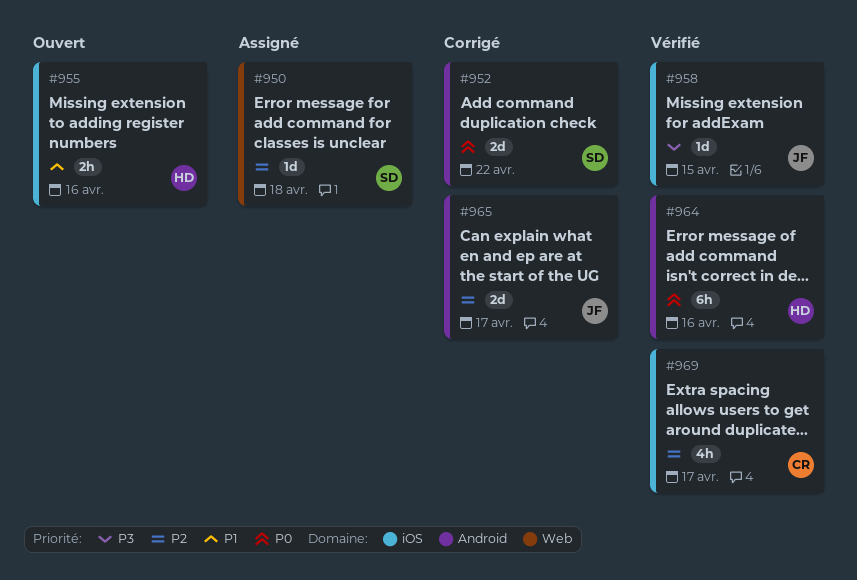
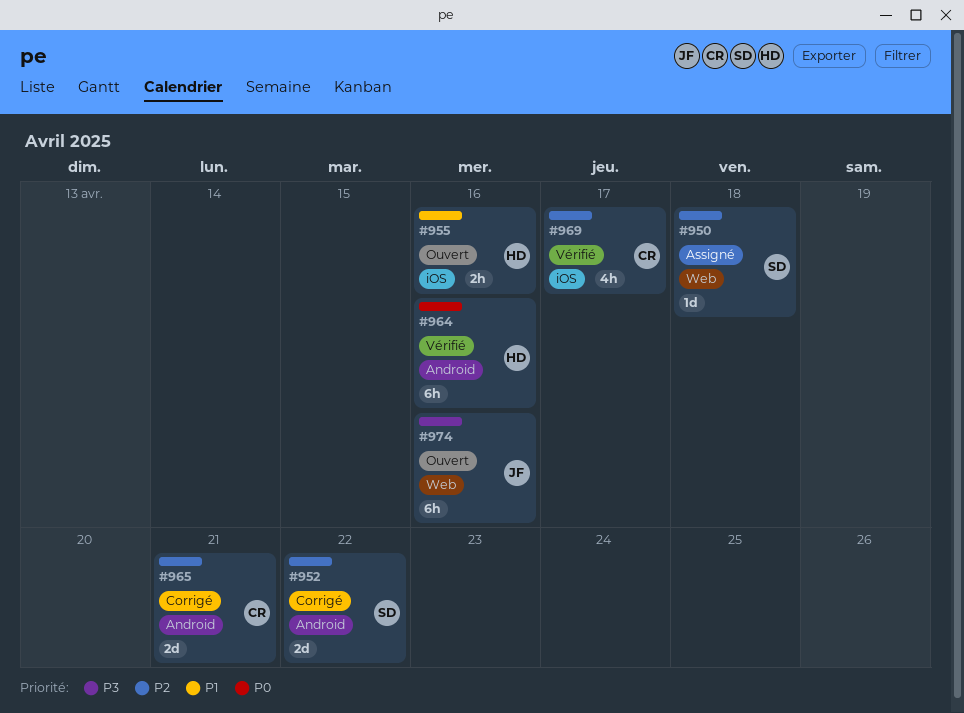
#952, priority: P0 -> P2
#958: present -> none
#965, owner: JF -> CR
#965, due: Apr 17 -> Apr 21
#974: none -> present

